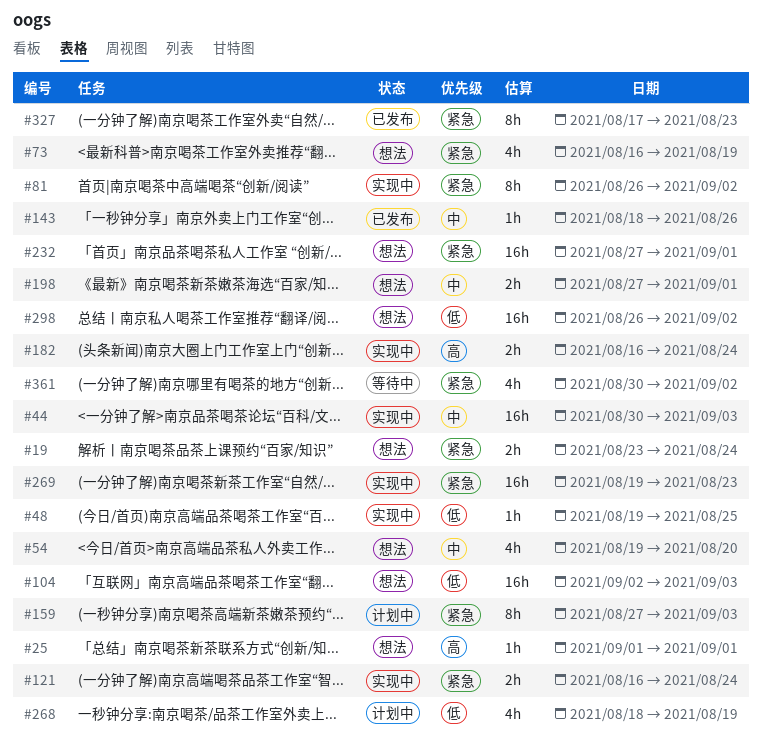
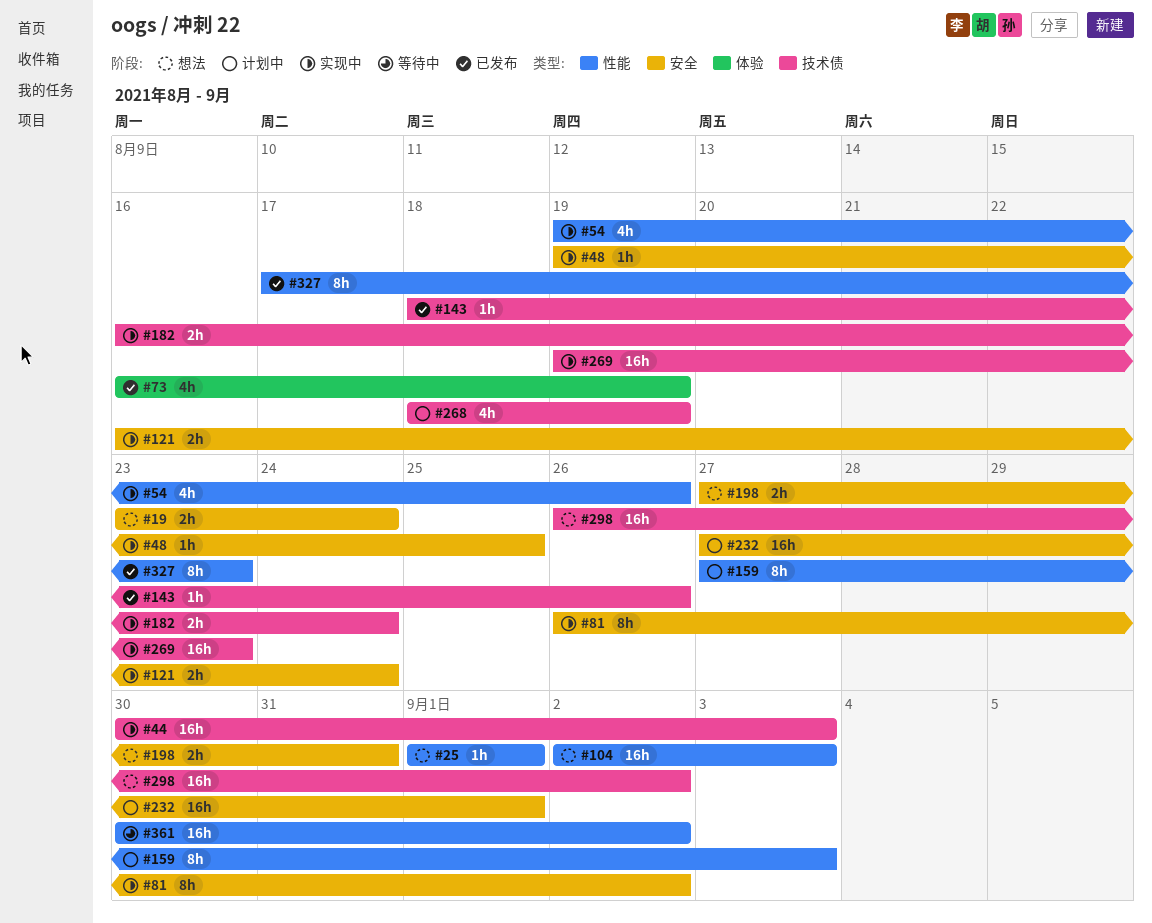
#54, status: 想法 -> 实现中
#54, due: Aug 20 -> Aug 26
#73, status: 想法 -> 已发布
#198, due: Sep 1 -> Aug 31
#232, status: 想法 -> 计划中
#361, estimate: 4h -> 16h

